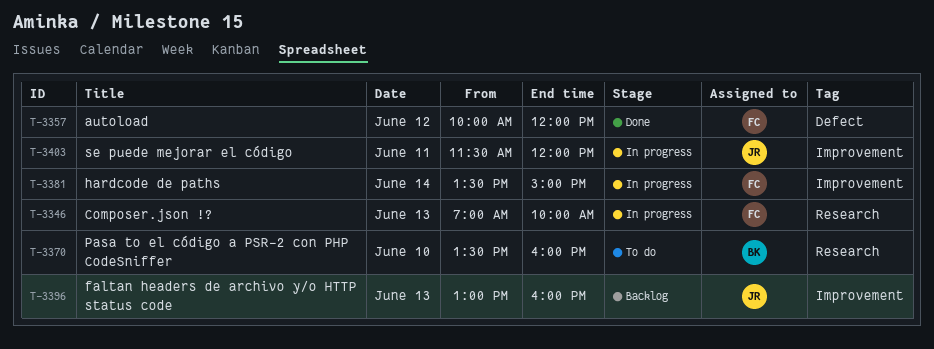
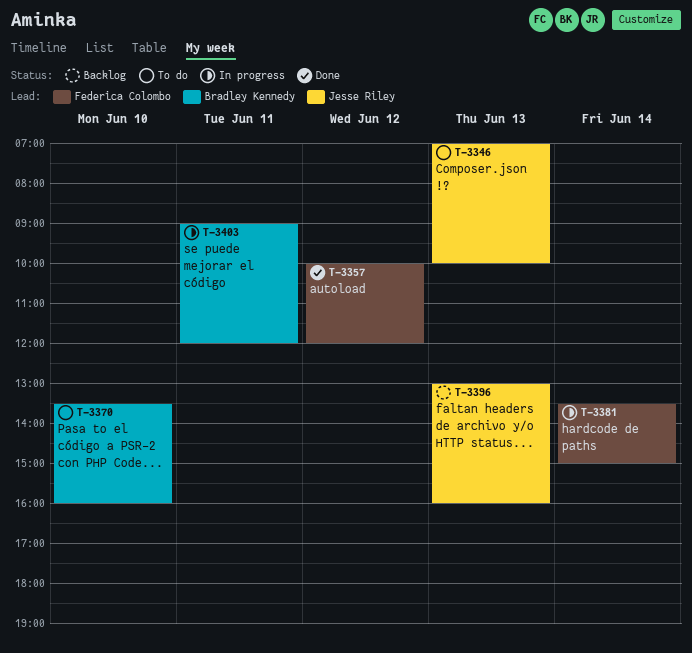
T-3346, status: In progress -> To do
T-3346, owner: Federica Colombo -> Jesse Riley
T-3403, owner: Jesse Riley -> Bradley Kennedy
T-3403, begins: 11:30 -> 09:00

